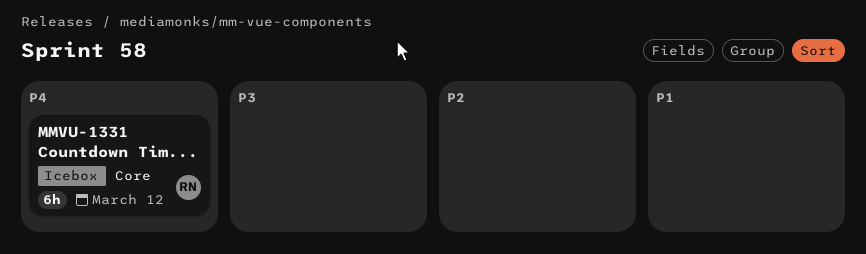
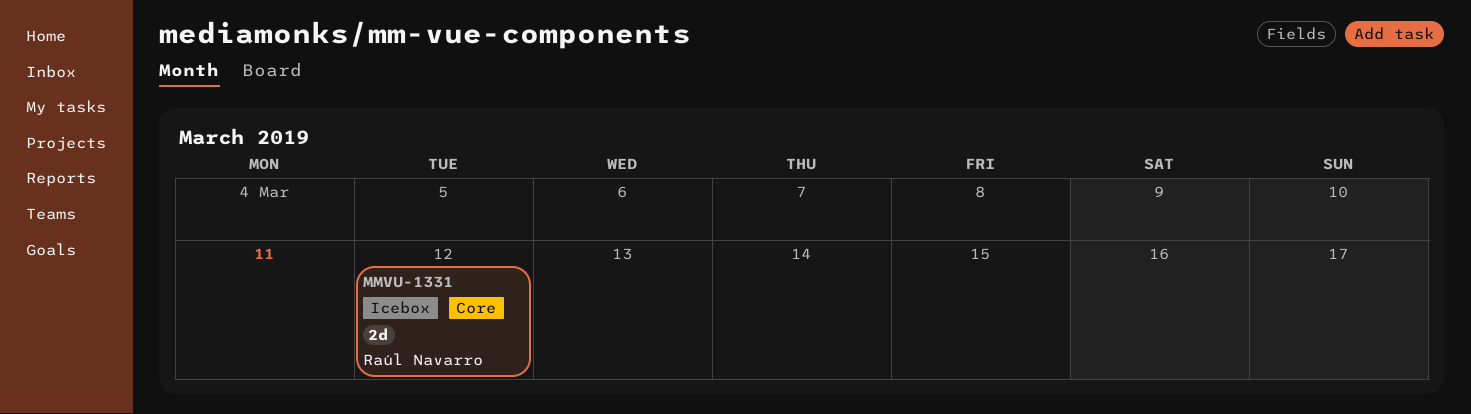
MMVU-1331, estimate: 6h -> 2d

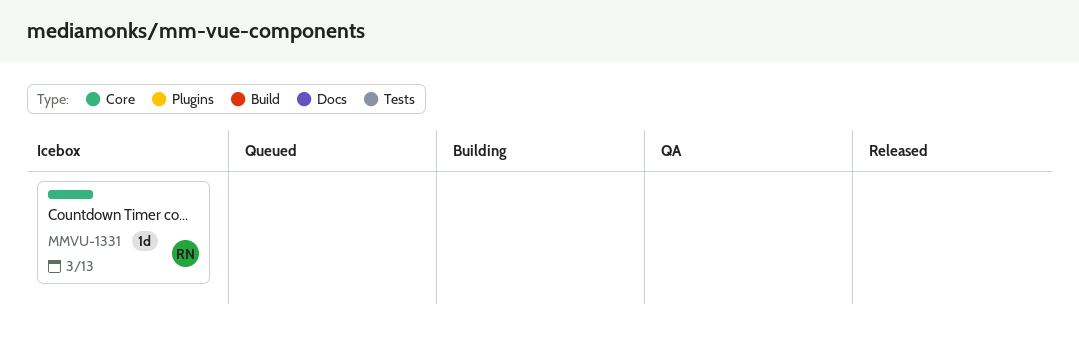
MMVU-1331, estimate: 2d -> 1d
MMVU-1331, due: Mar 12 -> Mar 13

